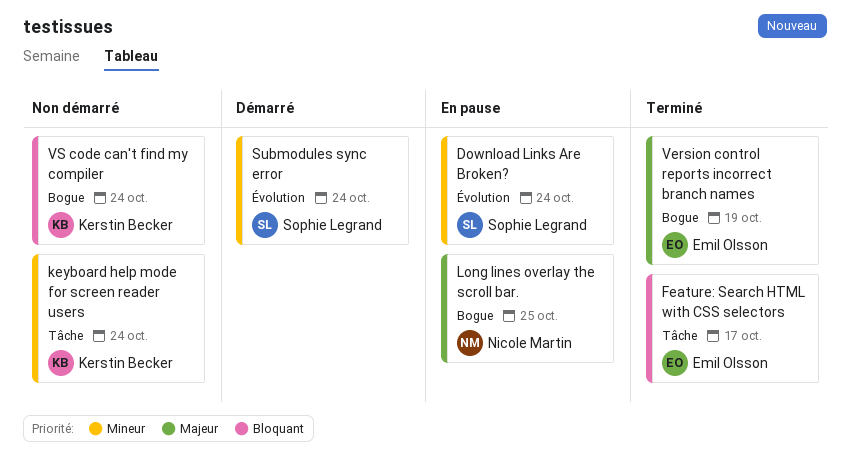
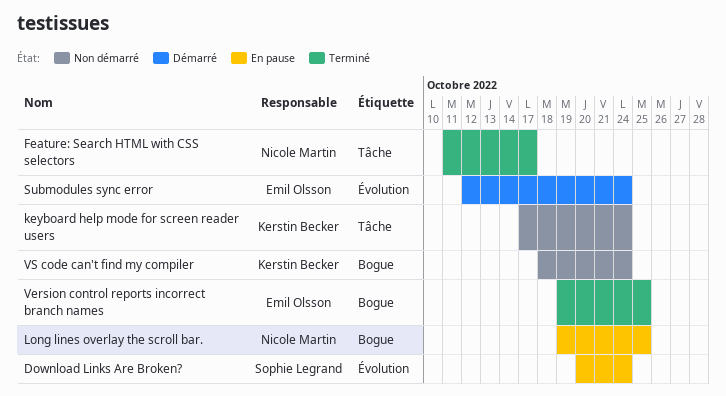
Feature: Search HTML with CSS selectors, owner: Emil Olsson -> Nicole Martin
Submodules sync error, owner: Sophie Legrand -> Emil Olsson
Version control reports incorrect branch names, due: Oct 19 -> Oct 25

